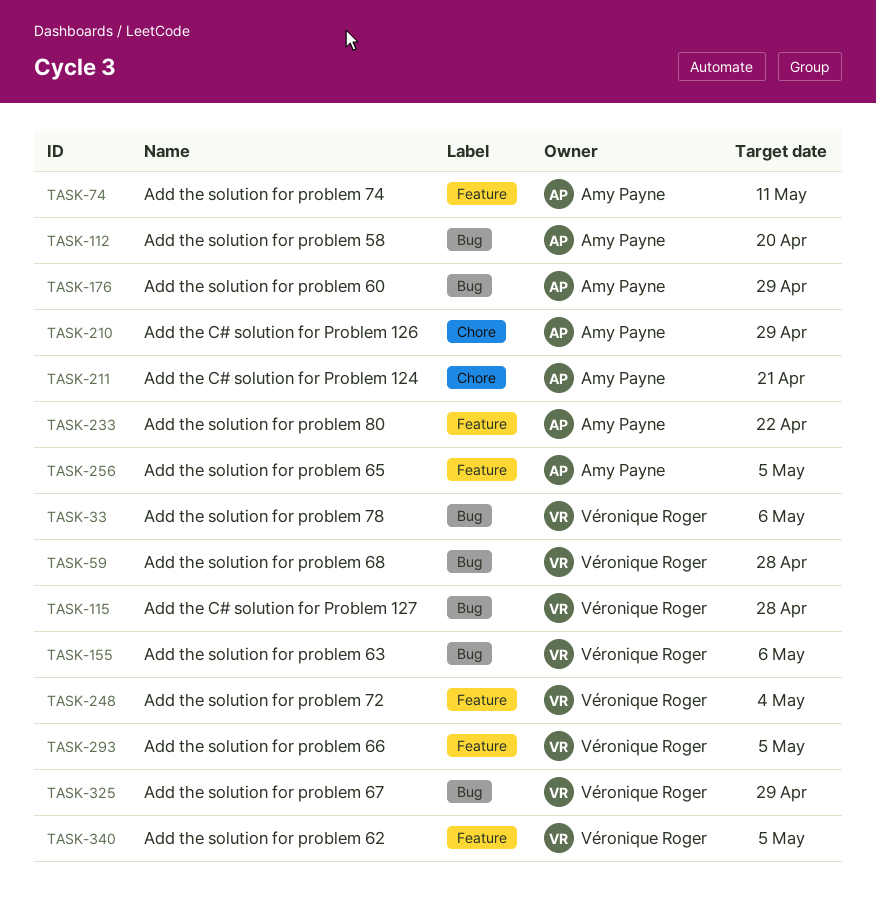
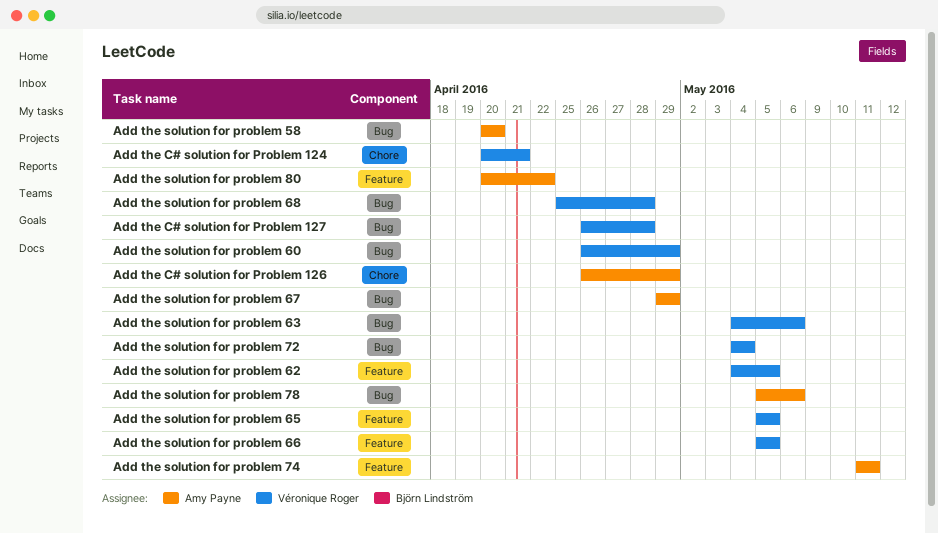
Add the C# solution for Problem 124, owner: Amy Payne -> Véronique Roger
Add the solution for problem 60, owner: Amy Payne -> Véronique Roger
Add the solution for problem 65, owner: Amy Payne -> Véronique Roger
Add the solution for problem 67, owner: Véronique Roger -> Amy Payne
Add the solution for problem 72, label: Feature -> Bug
Add the solution for problem 78, owner: Véronique Roger -> Amy Payne

